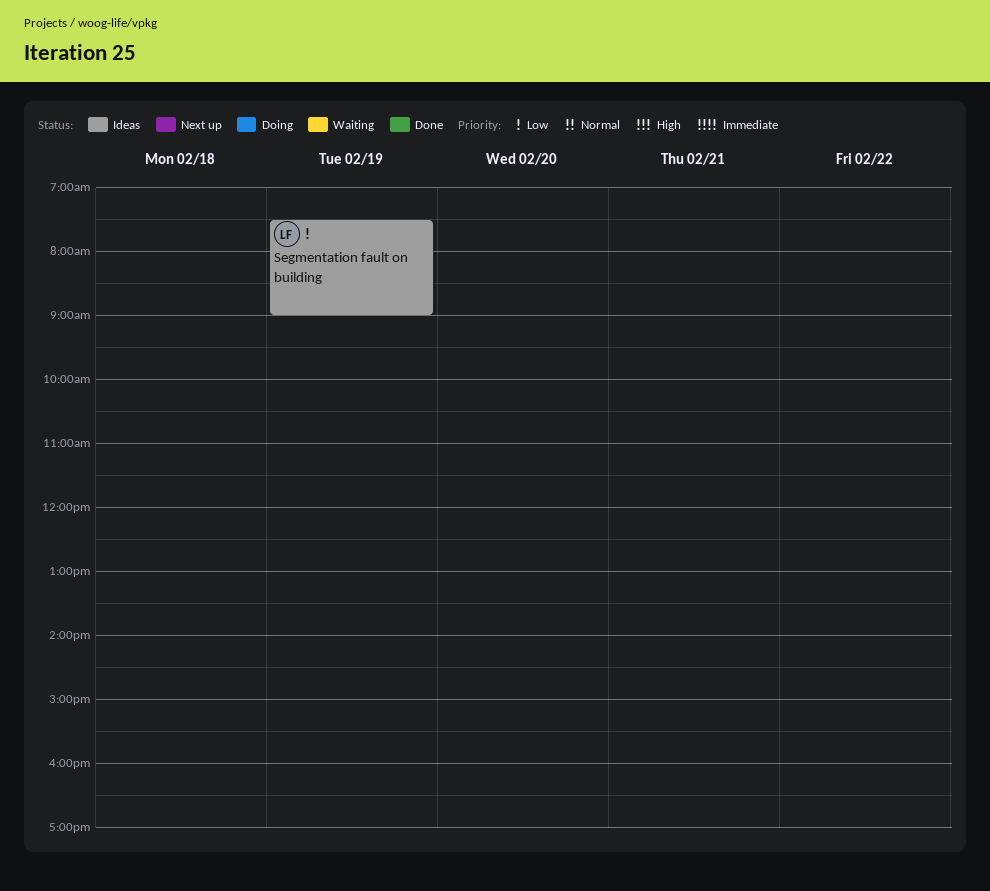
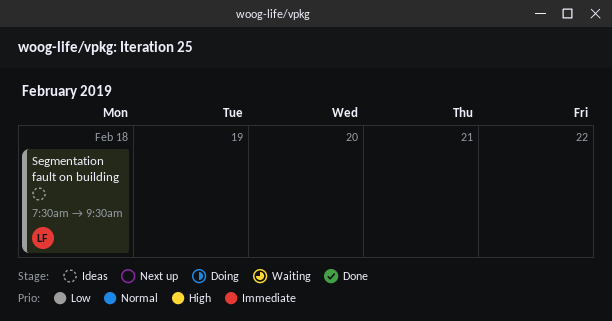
Segmentation fault on building, day: Feb 19 -> Feb 18
Segmentation fault on building, ends: 09:00 -> 09:30

